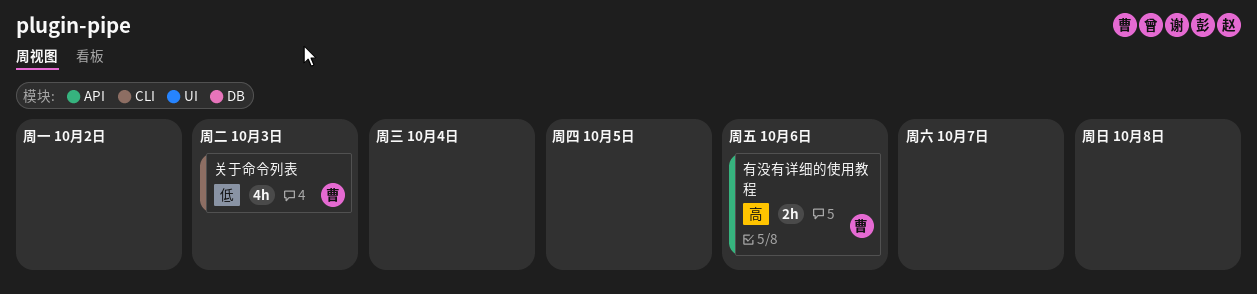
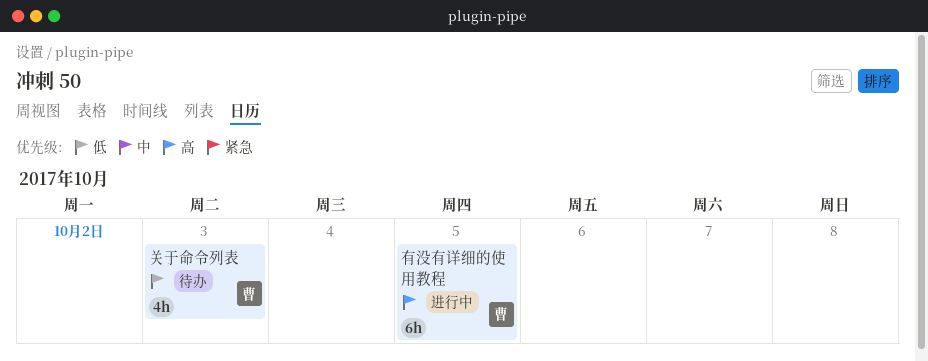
有没有详细的使用教程, estimate: 2h -> 6h
有没有详细的使用教程, due: Oct 6 -> Oct 5

